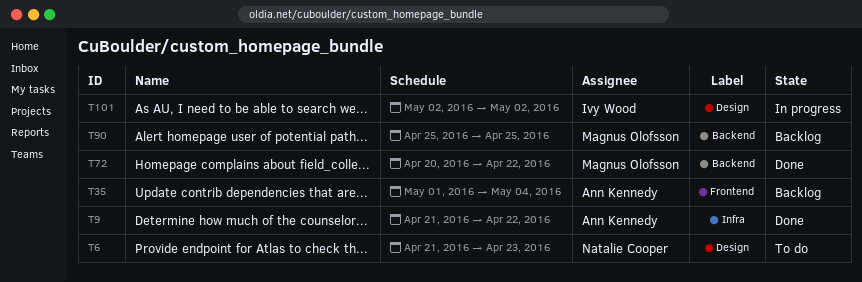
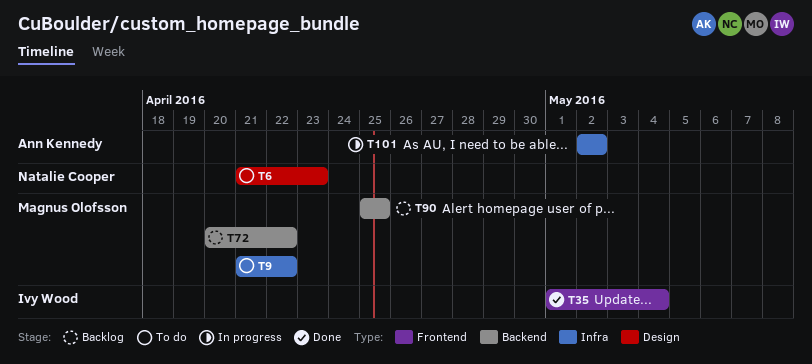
T9, status: Done -> To do
T9, owner: Ann Kennedy -> Magnus Olofsson
T35, status: Backlog -> Done
T35, owner: Ann Kennedy -> Ivy Wood
T72, status: Done -> Backlog
T101, owner: Ivy Wood -> Ann Kennedy
T101, label: Design -> Infra

